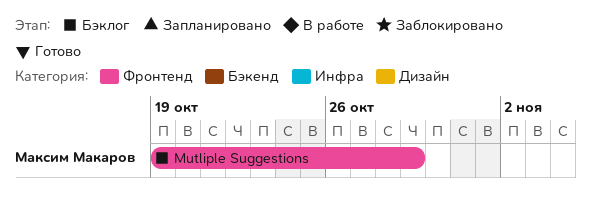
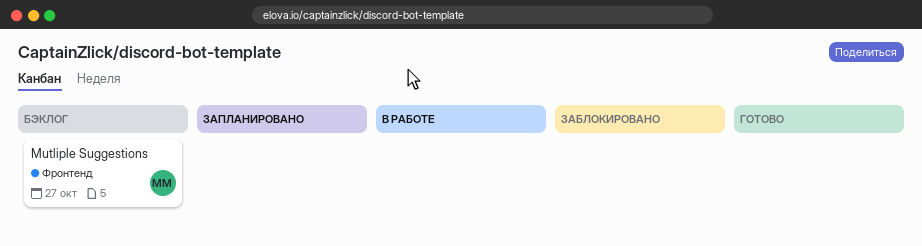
Mutliple Suggestions, due: Oct 29 -> Oct 27

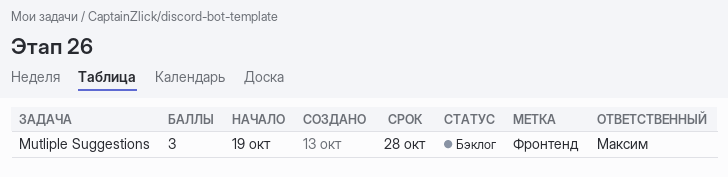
Mutliple Suggestions, due: Oct 27 -> Oct 28

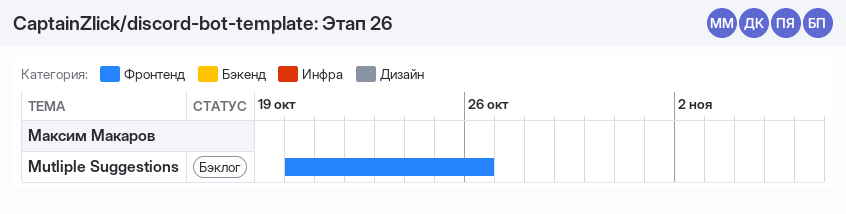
Mutliple Suggestions, start: Oct 19 -> Oct 20
Mutliple Suggestions, due: Oct 28 -> Oct 26

